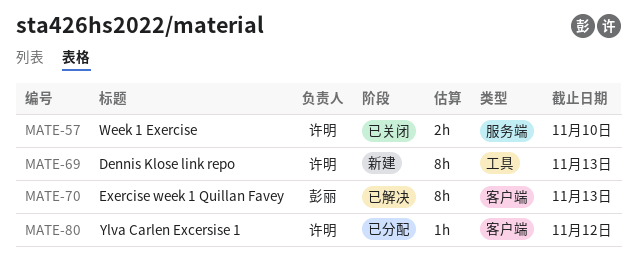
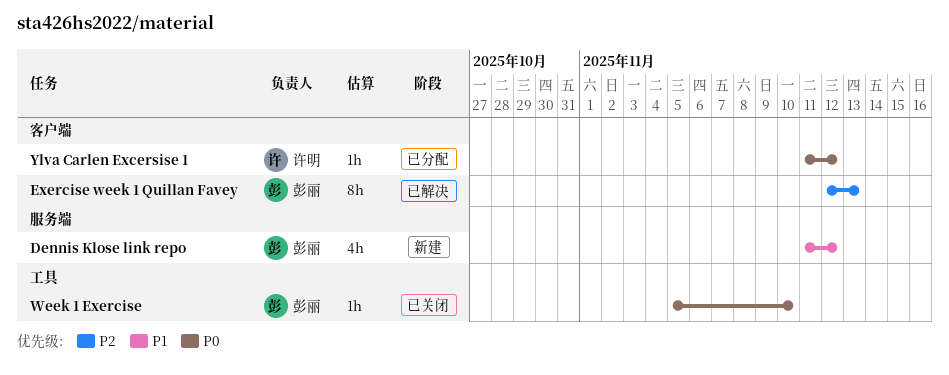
Dennis Klose link repo, owner: 许明 -> 彭丽
Dennis Klose link repo, label: 工具 -> 服务端
Dennis Klose link repo, estimate: 8h -> 4h
Dennis Klose link repo, due: Nov 13 -> Nov 12
Week 1 Exercise, owner: 许明 -> 彭丽
Week 1 Exercise, label: 服务端 -> 工具
Week 1 Exercise, estimate: 2h -> 1h

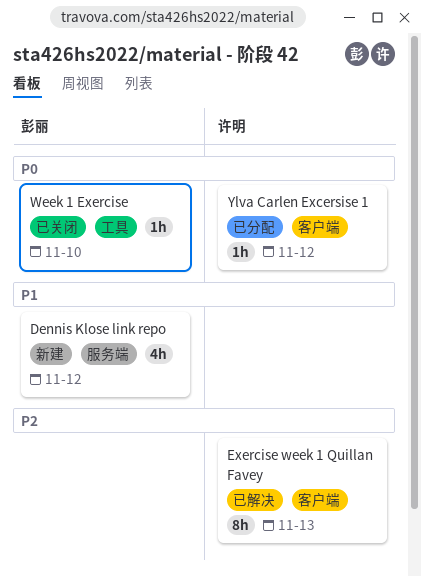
Exercise week 1 Quillan Favey, owner: 彭丽 -> 许明

